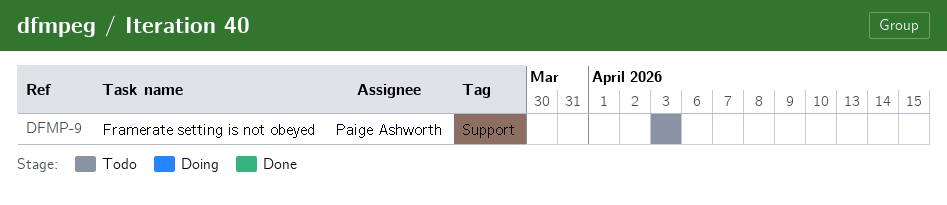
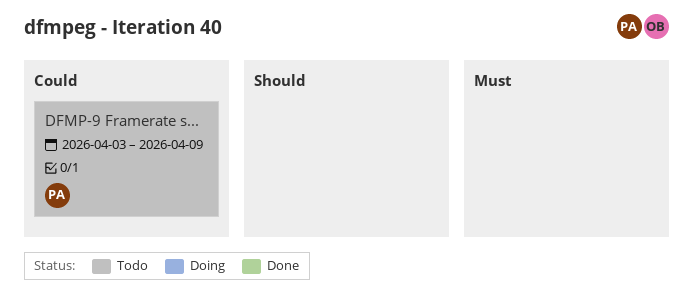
DFMP-9, due: Apr 3 -> Apr 9

